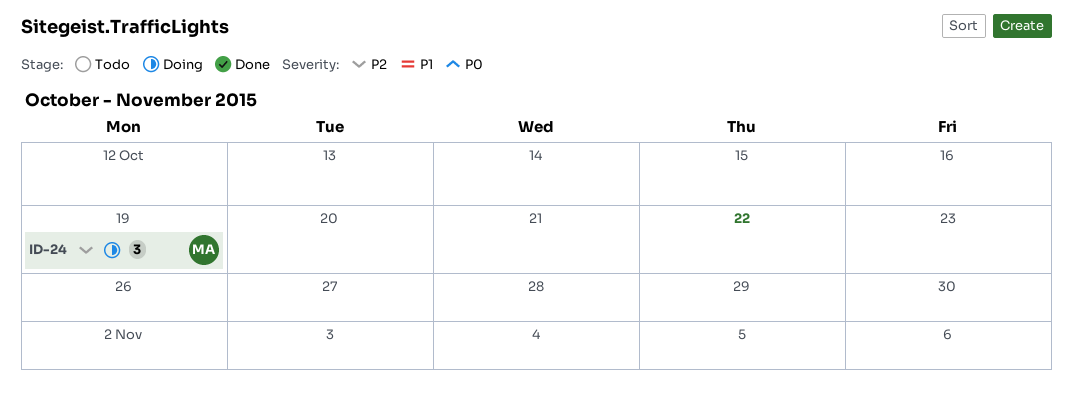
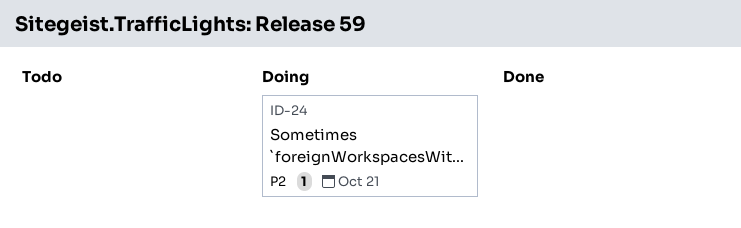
ID-24, estimate: 3 -> 1
ID-24, due: Oct 19 -> Oct 21

